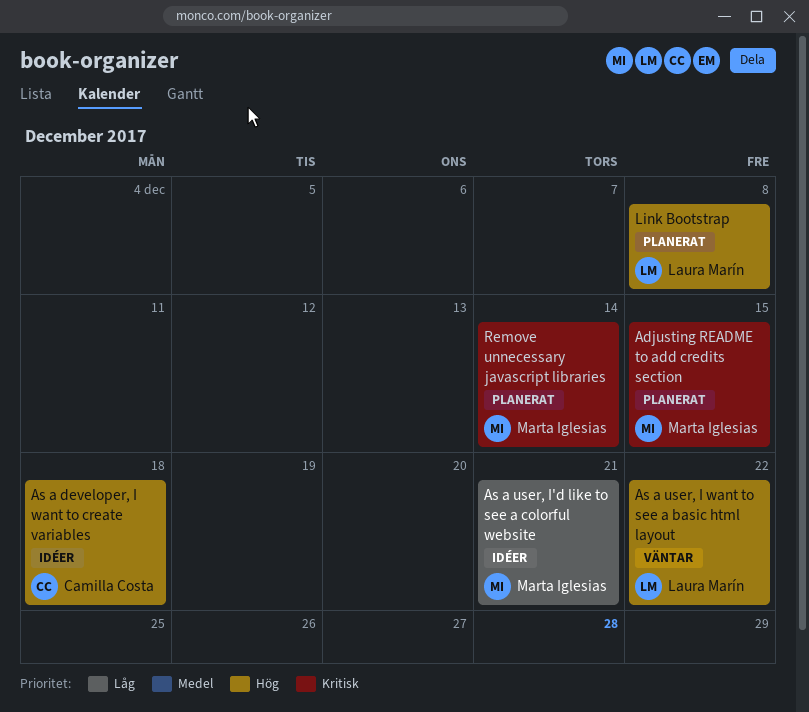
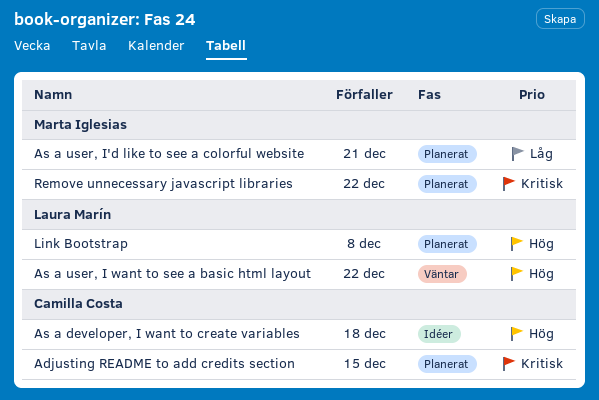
Adjusting README to add credits section, owner: Marta Iglesias -> Camilla Costa
As a user, I'd like to see a colorful website, status: Idéer -> Planerat
Remove unnecessary javascript libraries, due: Dec 14 -> Dec 22

